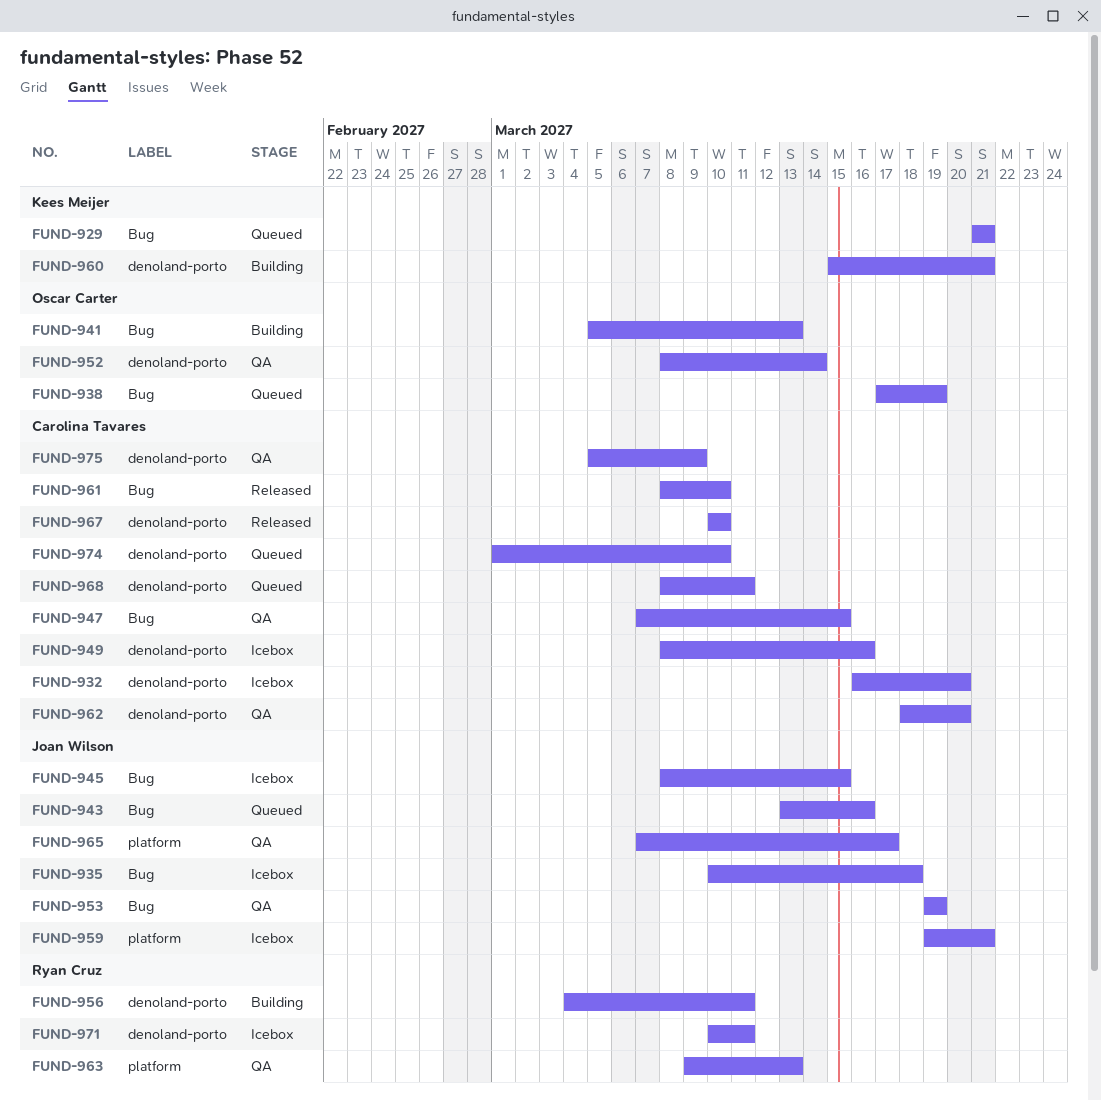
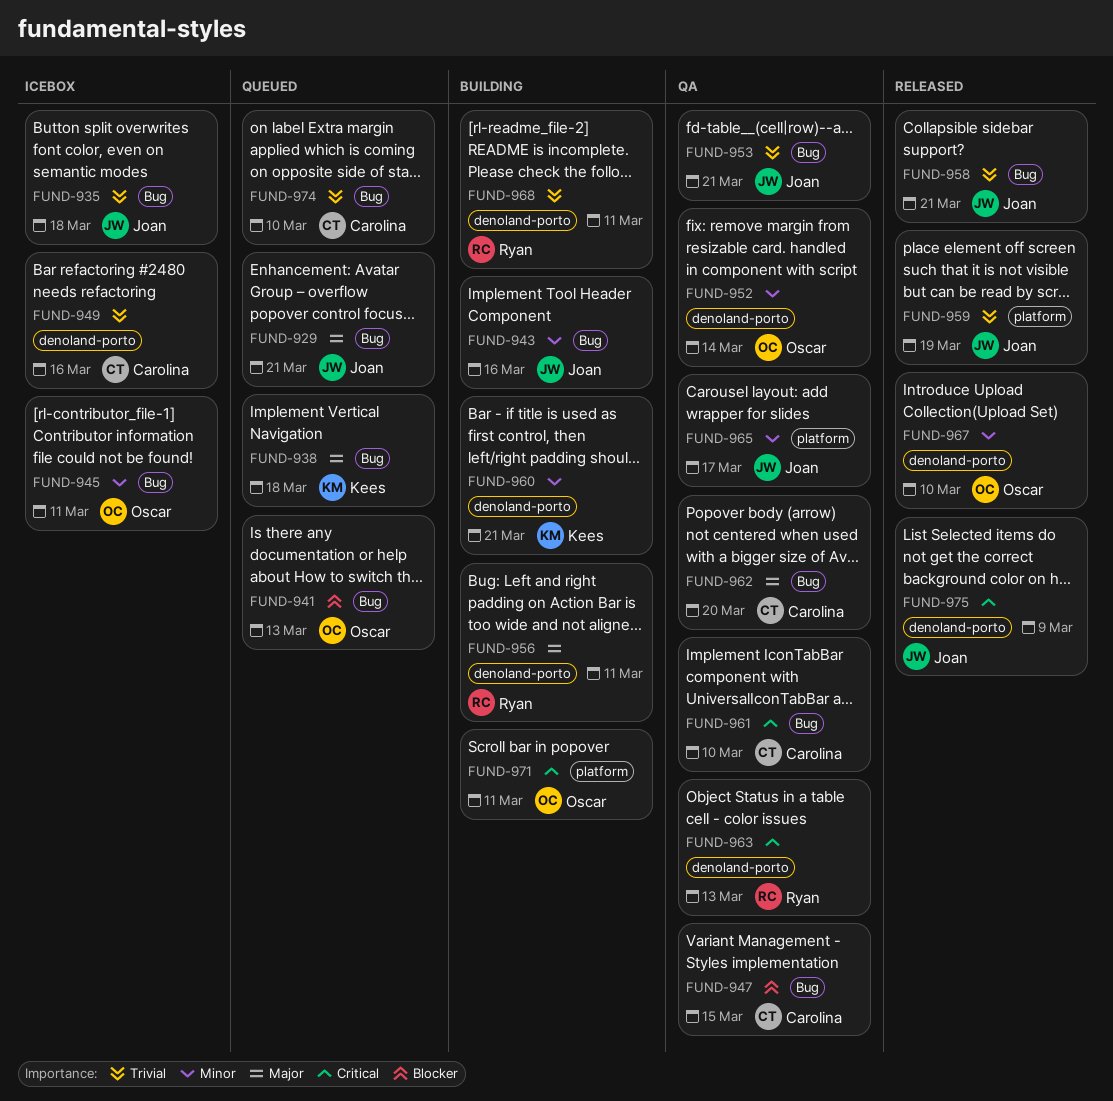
FUND-929, owner: Kees Meijer -> Joan Wilson
FUND-932: present -> none
FUND-938, owner: Oscar Carter -> Kees Meijer
FUND-938, due: Mar 19 -> Mar 18
FUND-941, status: Building -> Queued
FUND-943, status: Queued -> Building
FUND-945, owner: Joan Wilson -> Oscar Carter
FUND-945, due: Mar 15 -> Mar 11
FUND-953, due: Mar 19 -> Mar 21
FUND-958: none -> present
FUND-959, status: Icebox -> Released
FUND-959, due: Mar 21 -> Mar 19
FUND-961, status: Released -> QA
FUND-962, label: denoland-porto -> Bug
FUND-963, label: platform -> denoland-porto
FUND-967, owner: Carolina Tavares -> Oscar Carter
FUND-968, status: Queued -> Building
FUND-968, owner: Carolina Tavares -> Ryan Cruz
FUND-971, status: Icebox -> Building
FUND-971, owner: Ryan Cruz -> Oscar Carter
FUND-971, label: denoland-porto -> platform
FUND-974, label: denoland-porto -> Bug
FUND-975, status: QA -> Released
FUND-975, owner: Carolina Tavares -> Joan Wilson

